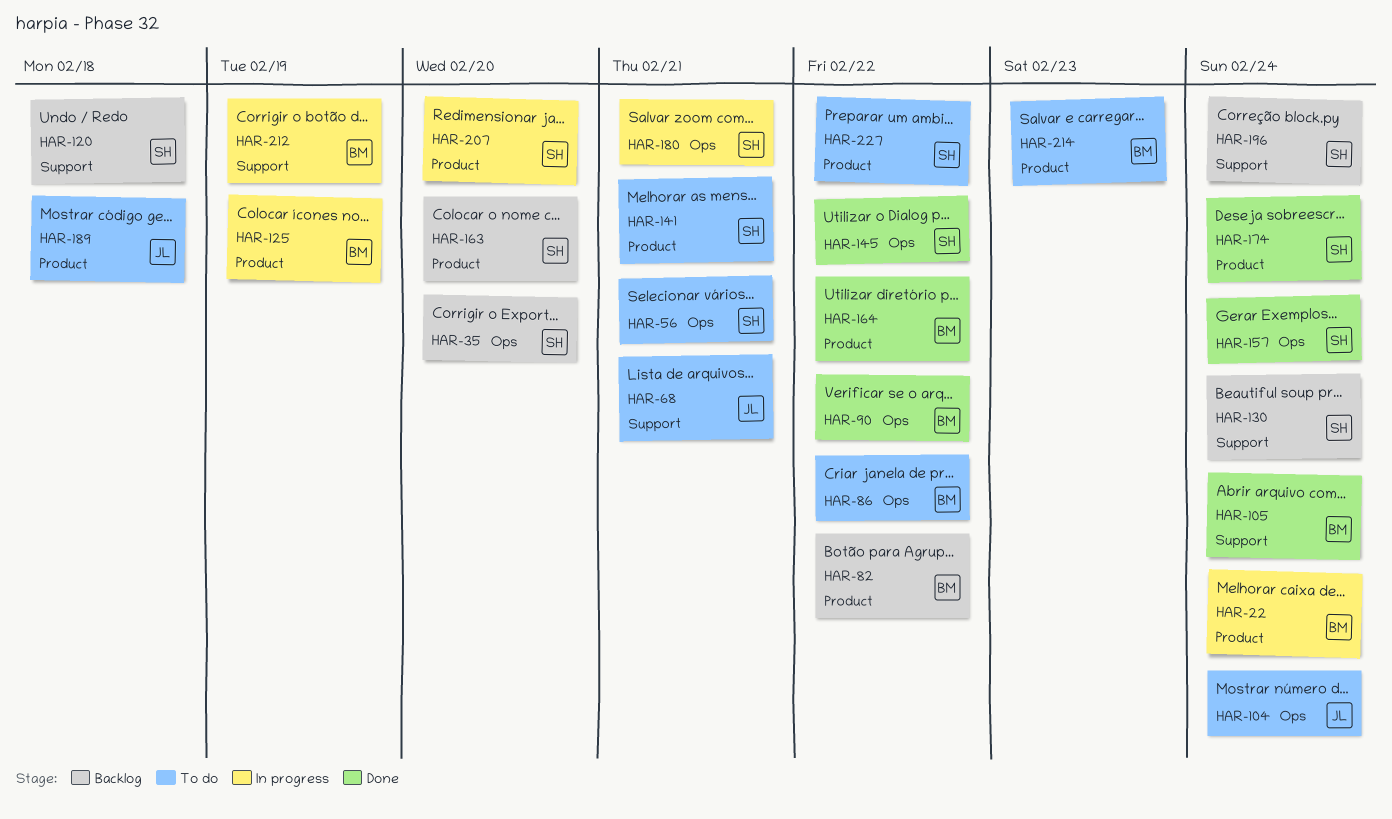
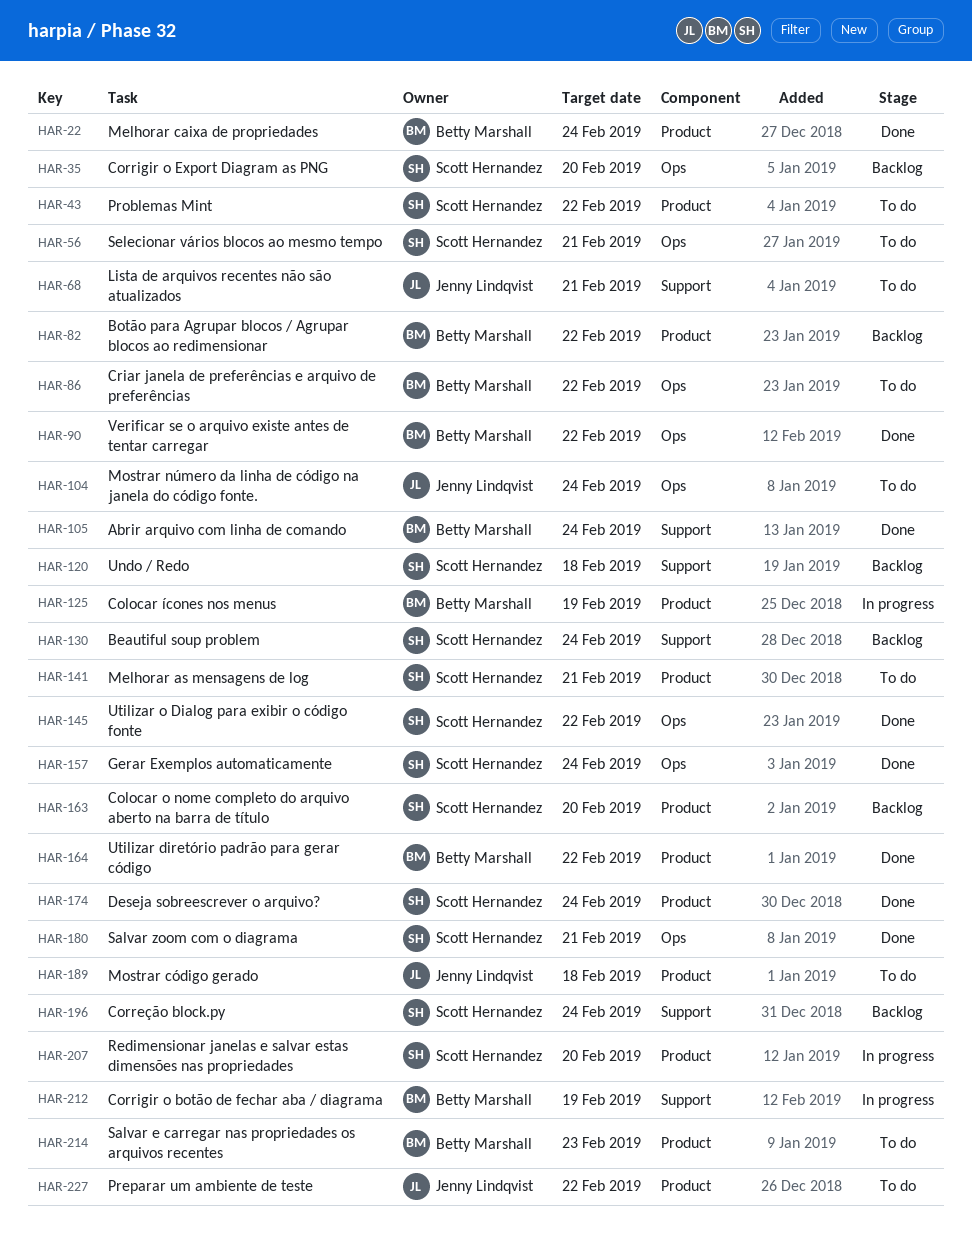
HAR-22, status: In progress -> Done
HAR-43: none -> present
HAR-180, status: In progress -> Done
HAR-227, owner: Scott Hernandez -> Jenny Lindqvist

